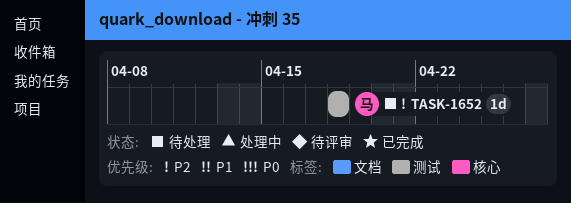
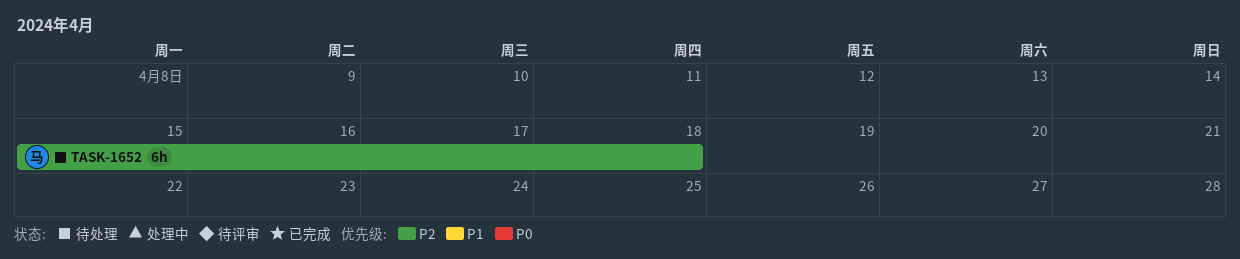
TASK-1652, estimate: 1d -> 6h
TASK-1652, start: Apr 18 -> Apr 15

